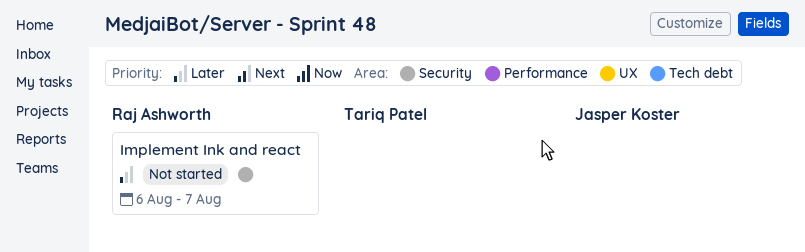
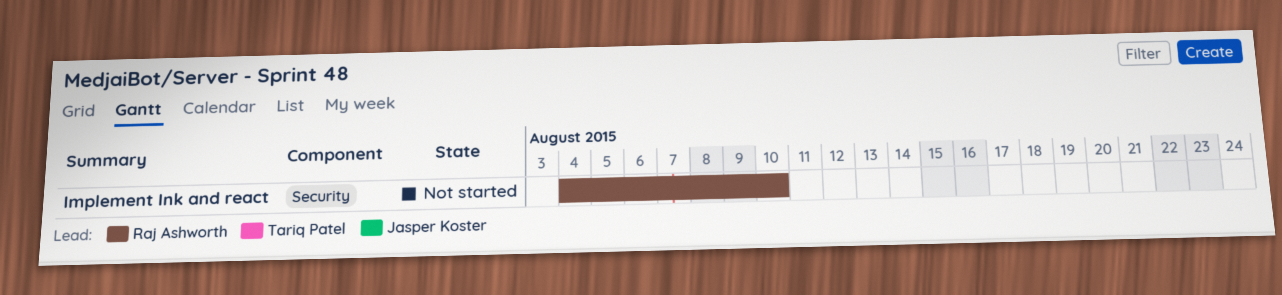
Implement Ink and react, start: Aug 6 -> Aug 4
Implement Ink and react, due: Aug 7 -> Aug 10

